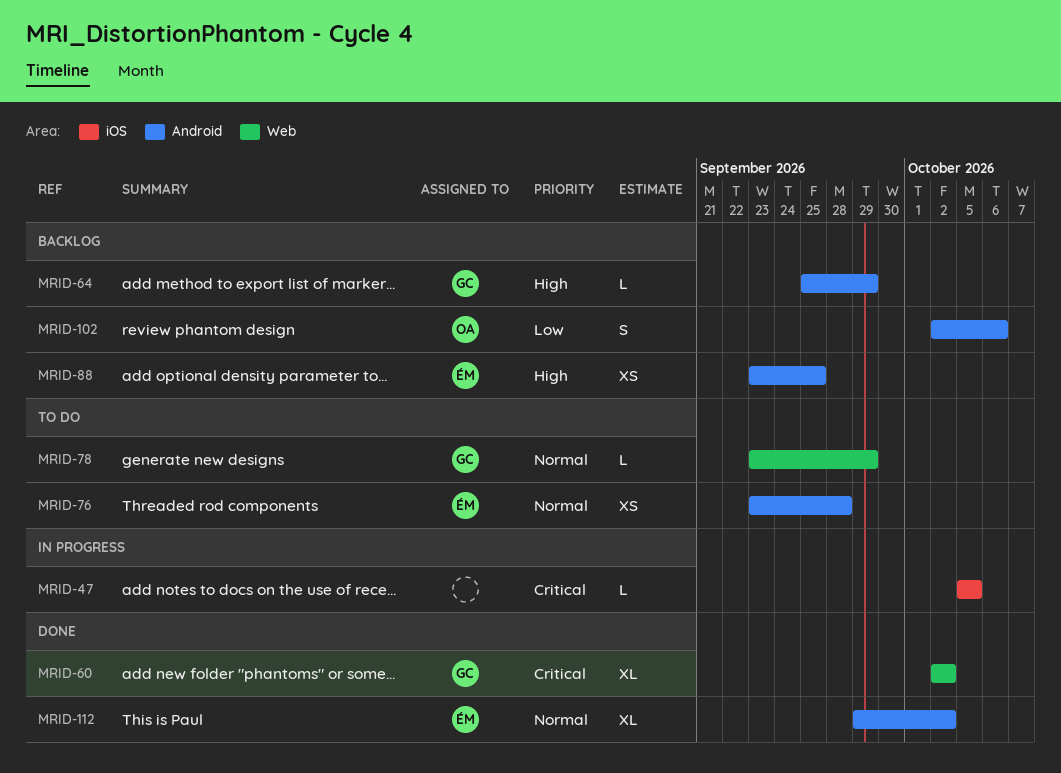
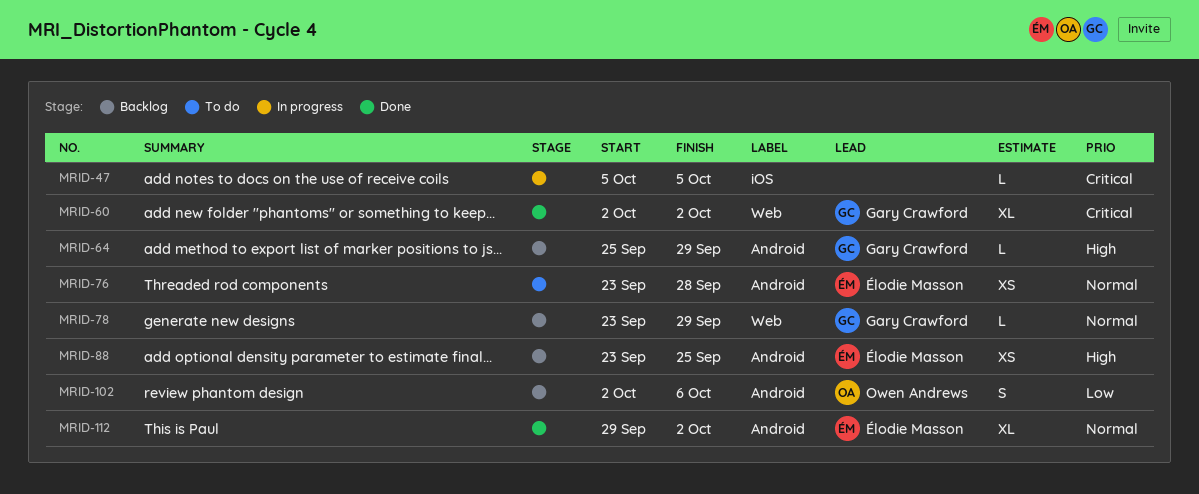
MRID-78, status: To do -> Backlog

